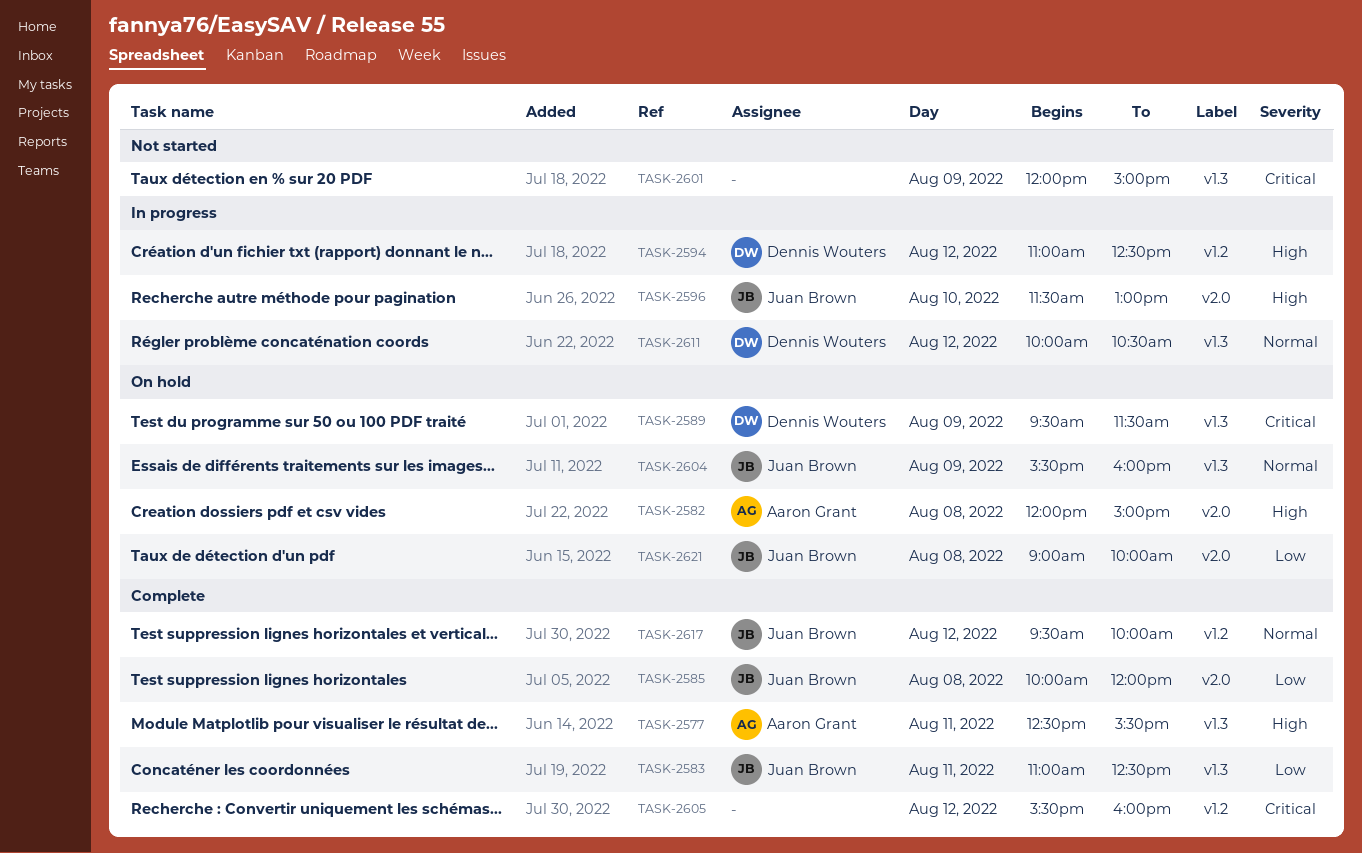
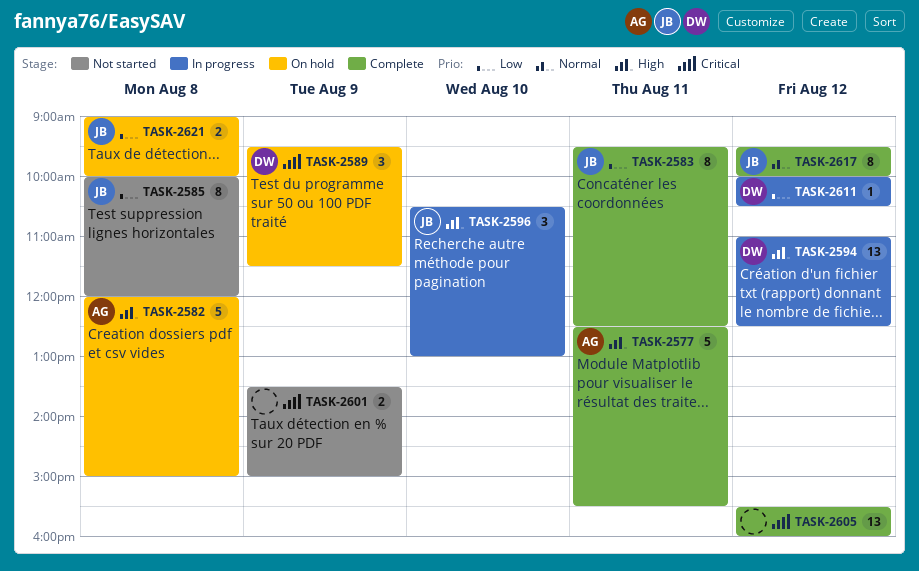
TASK-2583, begins: 11:00 -> 09:30
TASK-2585, status: Complete -> Not started
TASK-2596, begins: 11:30 -> 10:30
TASK-2601, begins: 12:00 -> 13:30
TASK-2604: present -> none
TASK-2611, priority: Normal -> Low

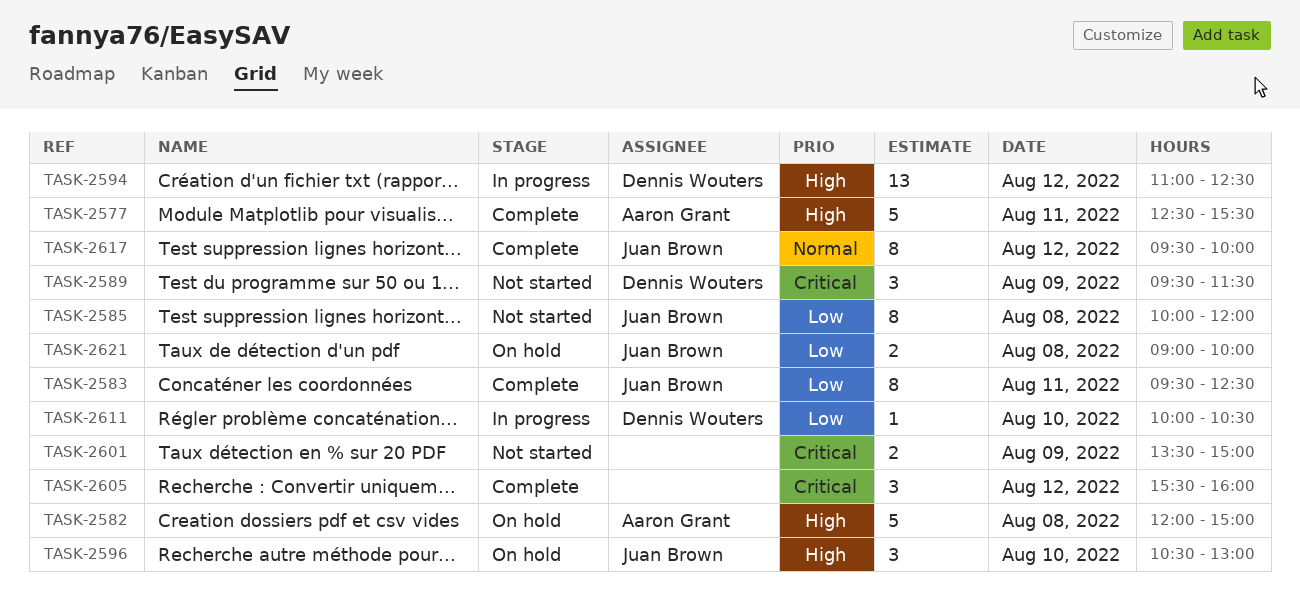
TASK-2589, status: On hold -> Not started
TASK-2596, status: In progress -> On hold
TASK-2605, estimate: 13 -> 3
TASK-2611, day: Aug 12 -> Aug 10

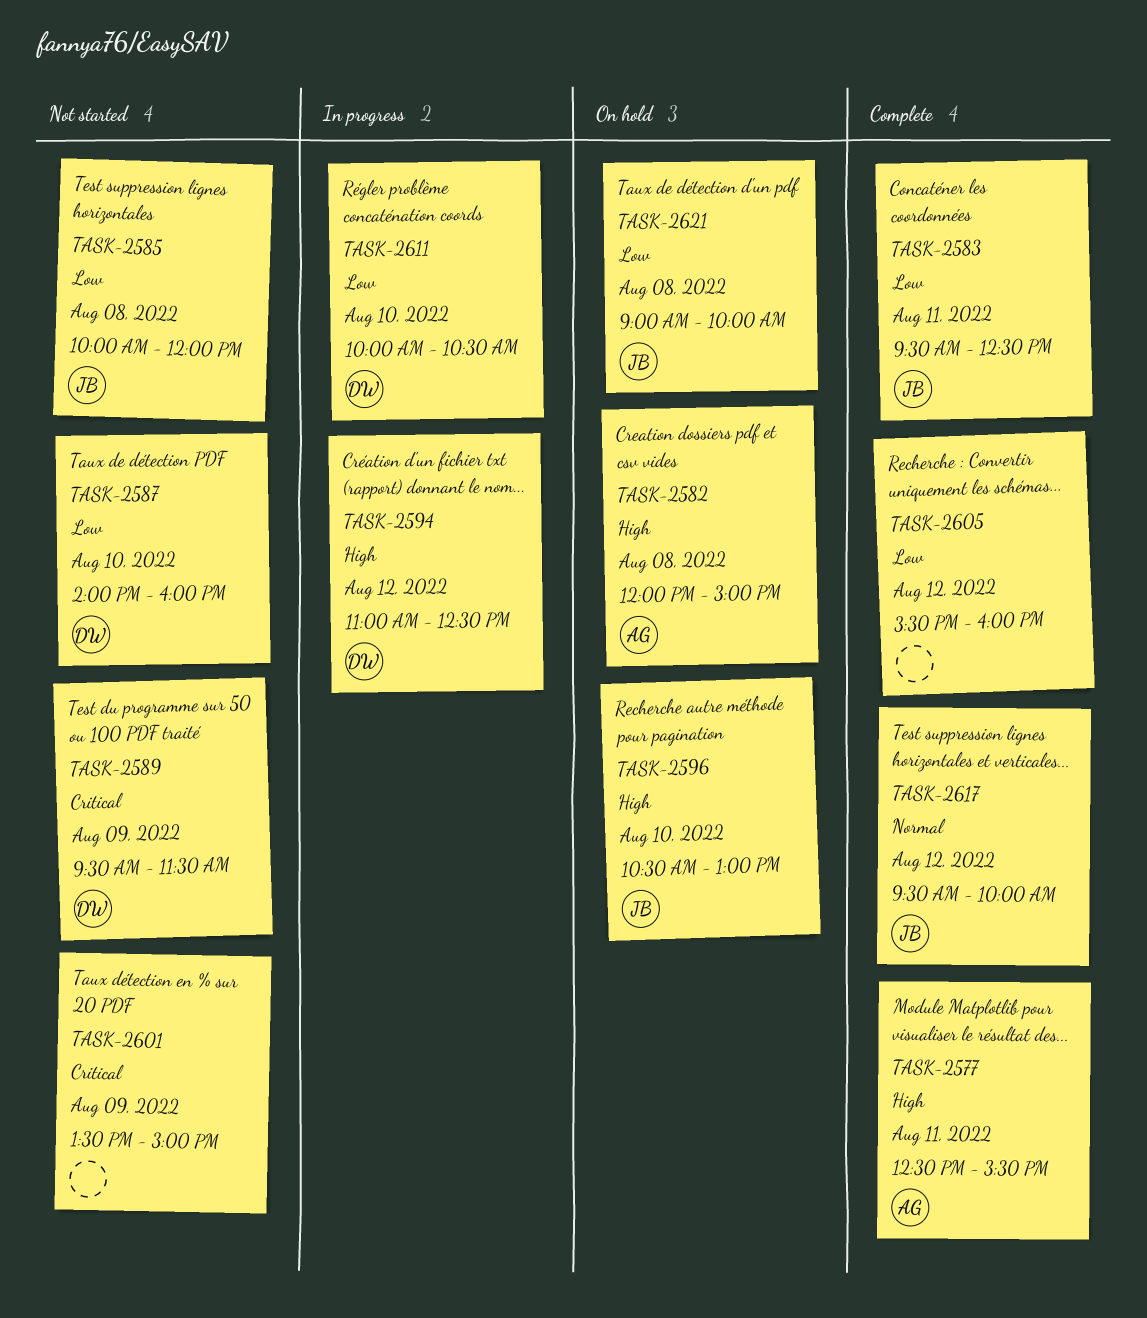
TASK-2587: none -> present
TASK-2605, priority: Critical -> Low

